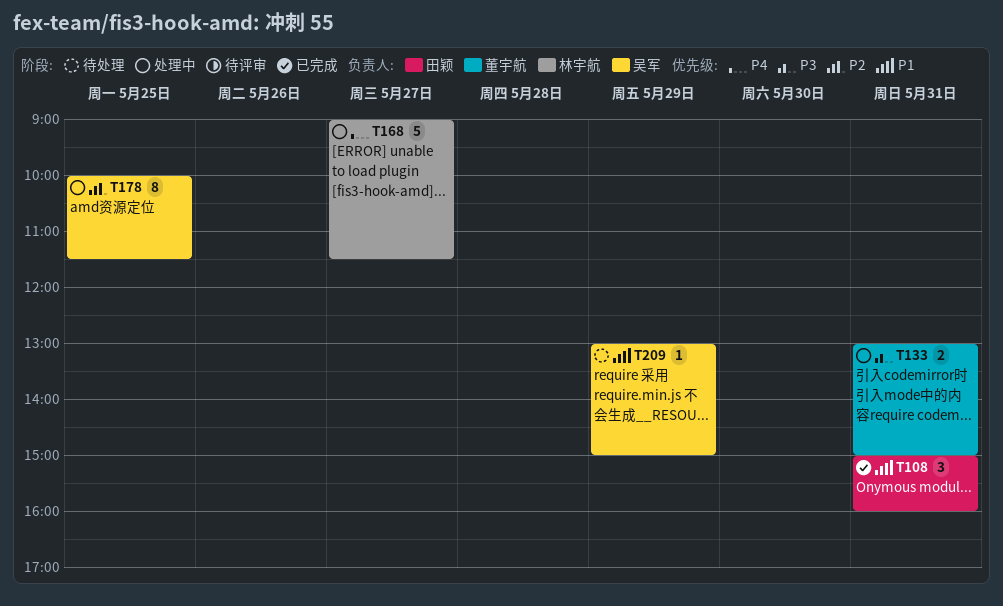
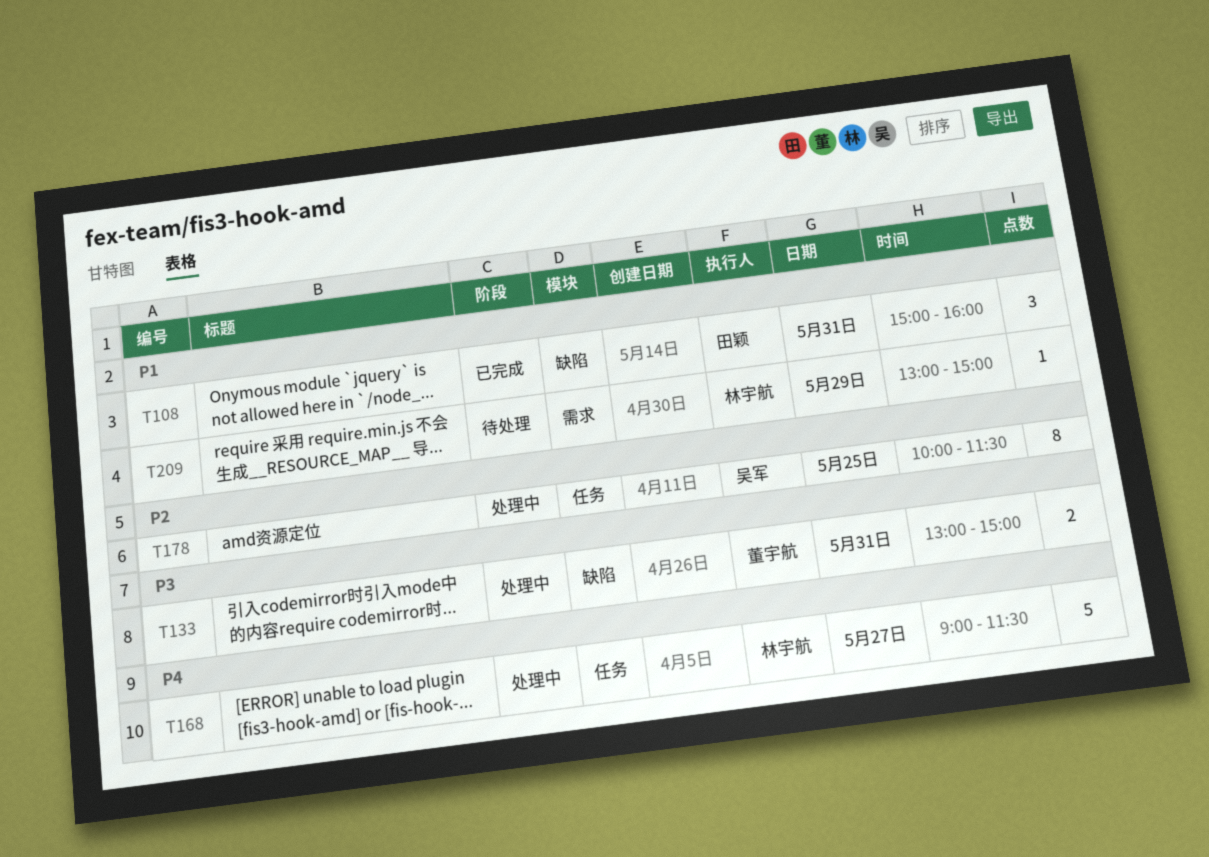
T209, owner: 吴军 -> 林宇航

